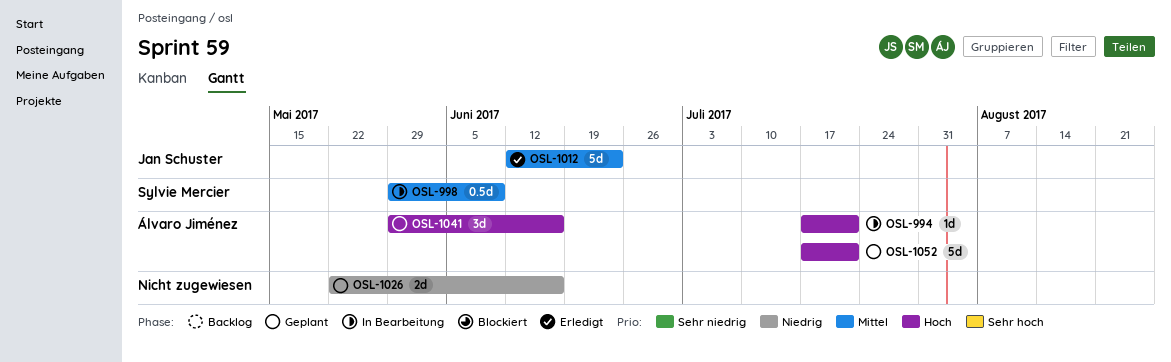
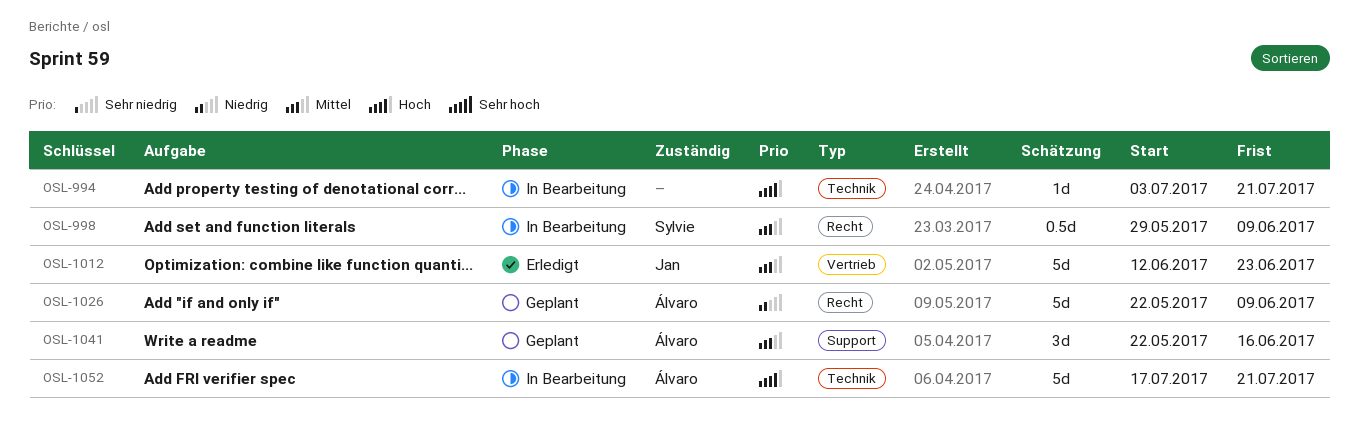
OSL-994, owner: Álvaro Jiménez -> none
OSL-994, start: Jul 17 -> Jul 3
OSL-1026, owner: none -> Álvaro Jiménez
OSL-1026, estimate: 2d -> 5d
OSL-1026, due: Jun 16 -> Jun 9
OSL-1041, priority: Hoch -> Mittel
OSL-1041, start: May 29 -> May 22
OSL-1052, status: Geplant -> In Bearbeitung

